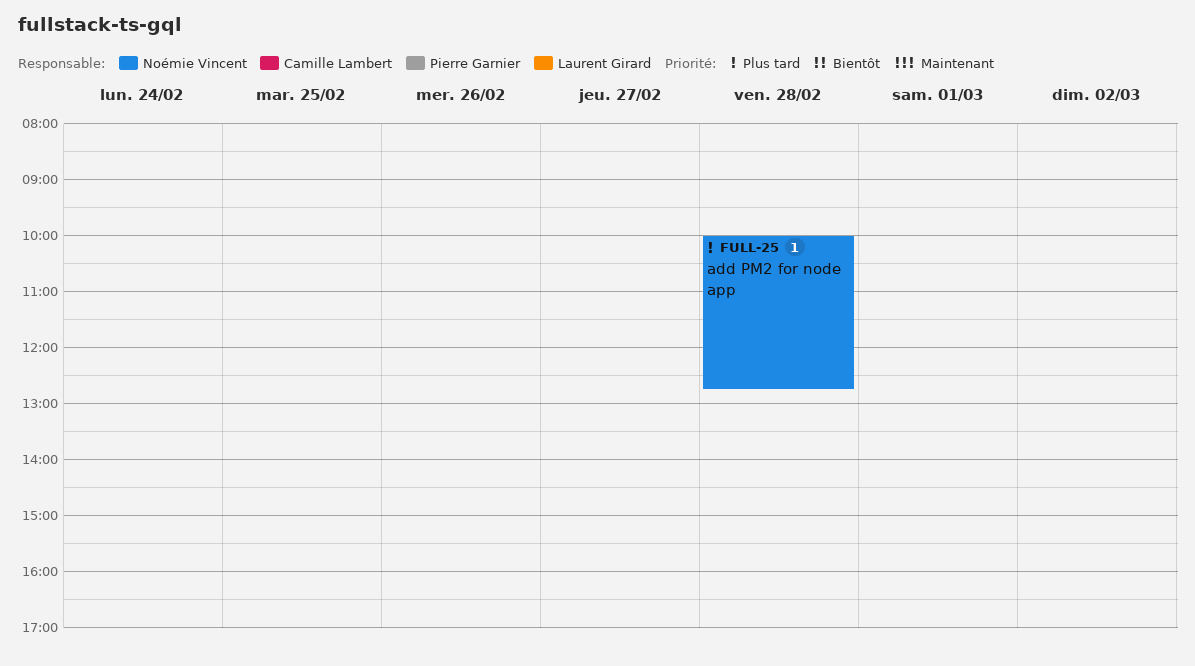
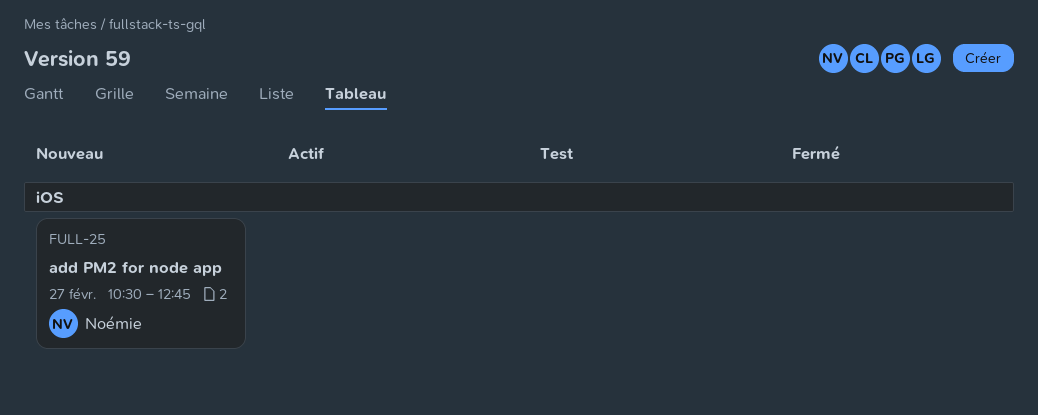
FULL-25, day: Feb 28 -> Feb 27
FULL-25, begins: 10:00 -> 10:30

